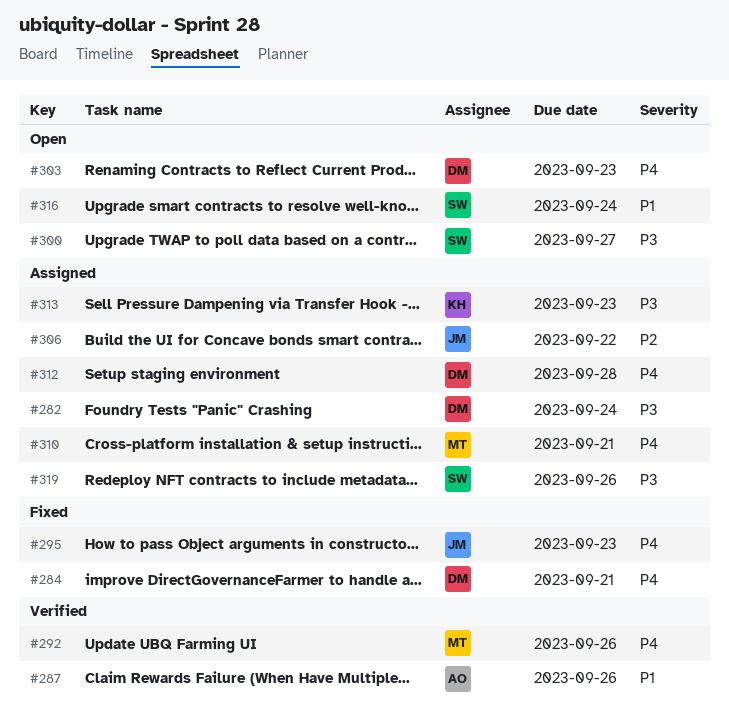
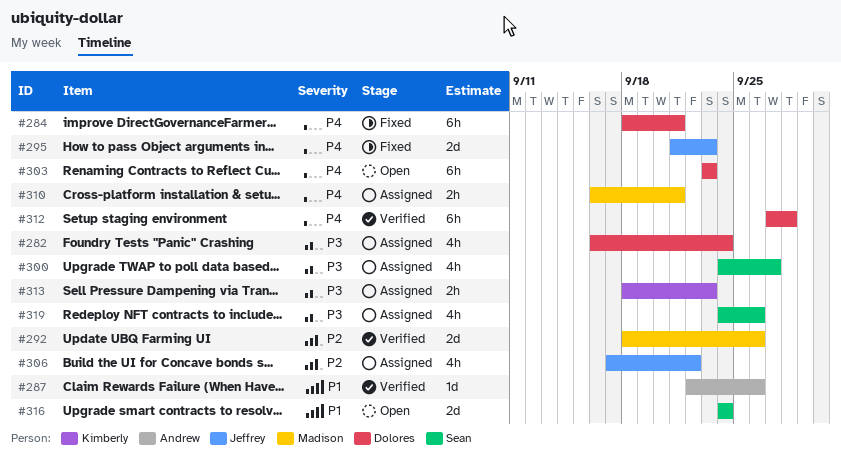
#292, priority: P4 -> P2
#300, status: Open -> Assigned
#312, status: Assigned -> Verified

